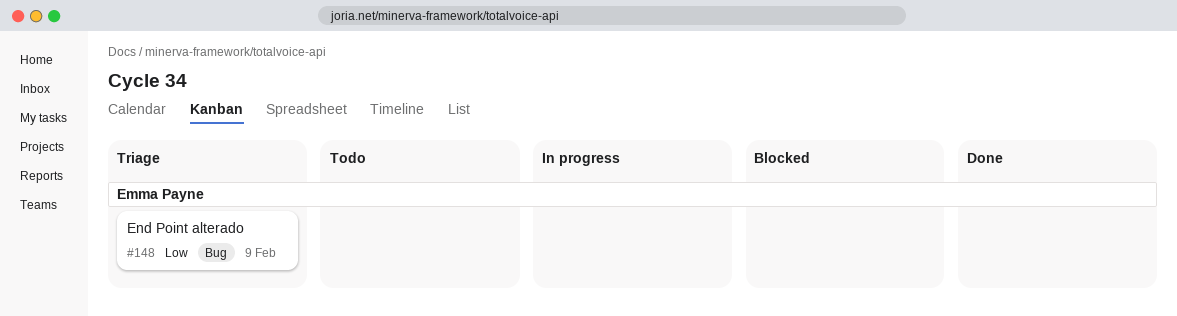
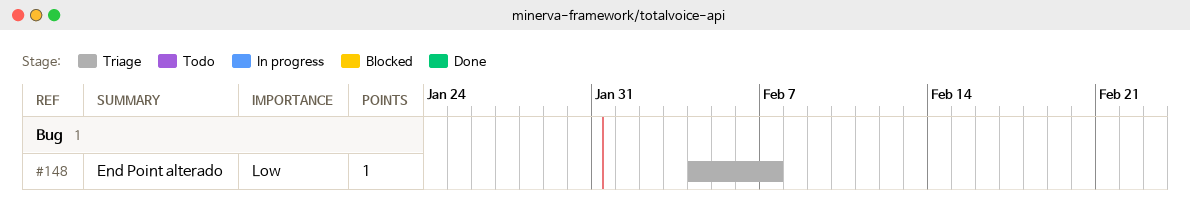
#148, due: Feb 9 -> Feb 7

